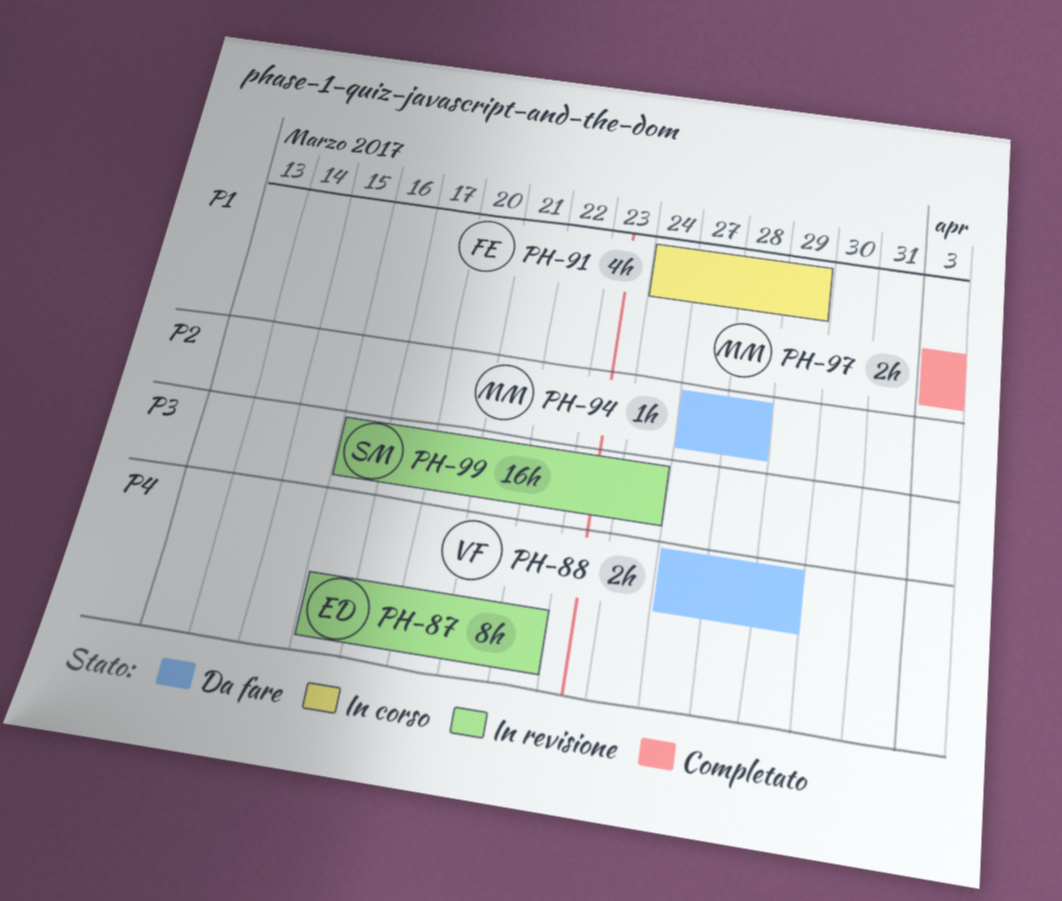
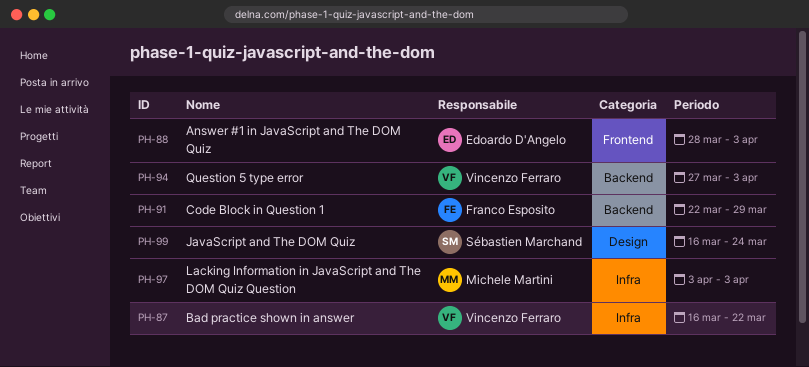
PH-87, owner: Edoardo D'Angelo -> Vincenzo Ferraro
PH-88, owner: Vincenzo Ferraro -> Edoardo D'Angelo
PH-88, start: Mar 27 -> Mar 28
PH-88, due: Mar 29 -> Apr 3
PH-91, start: Mar 24 -> Mar 22
PH-94, owner: Michele Martini -> Vincenzo Ferraro
PH-94, due: Mar 28 -> Apr 3

